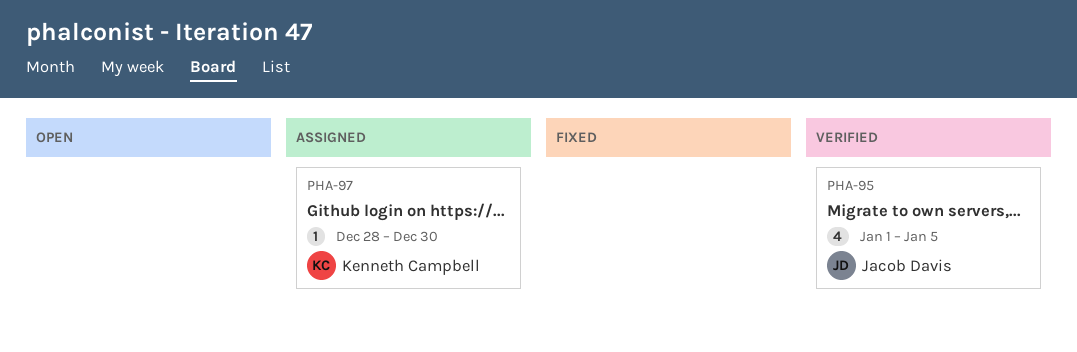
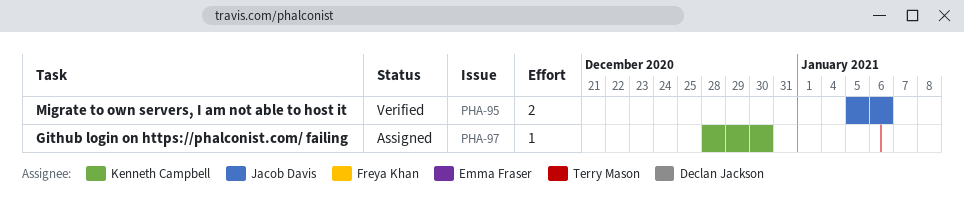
PHA-95, estimate: 4 -> 2
PHA-95, start: Jan 1 -> Jan 5
PHA-95, due: Jan 5 -> Jan 6

